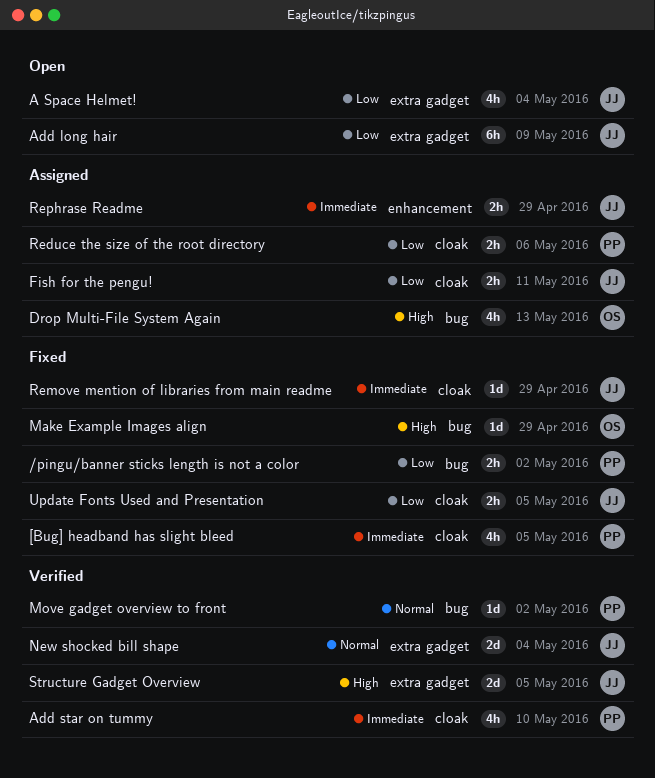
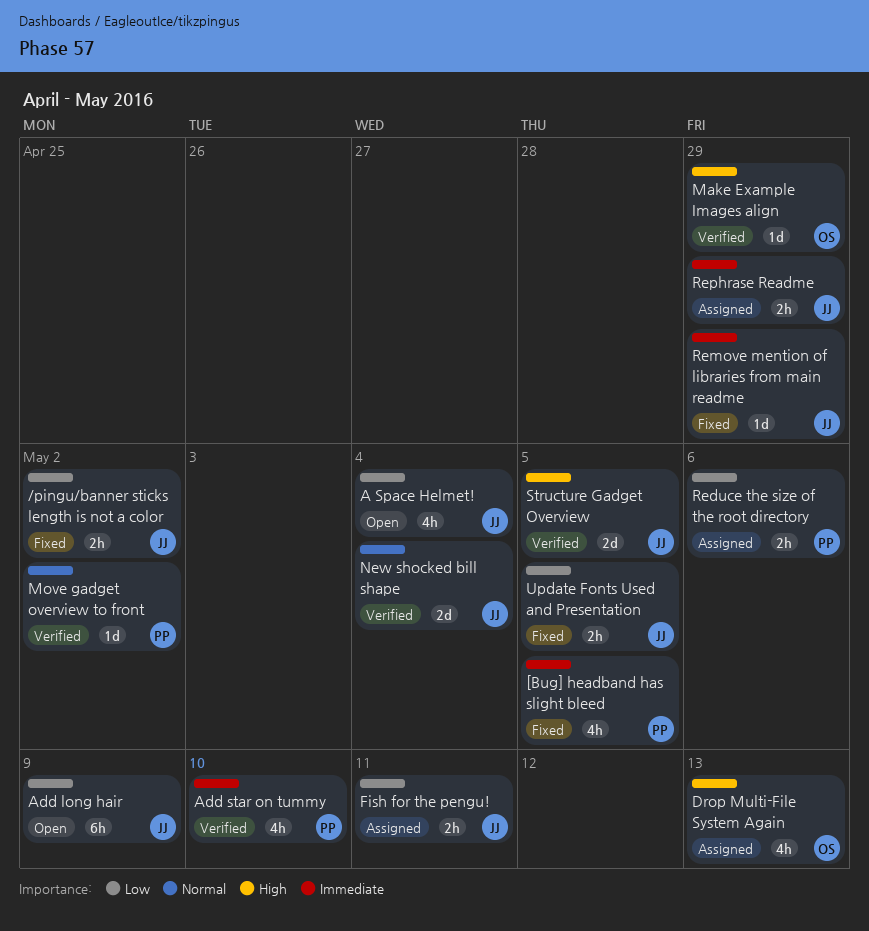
/pingu/banner sticks length is not a color, owner: PP -> JJ
Make Example Images align, status: Fixed -> Verified

